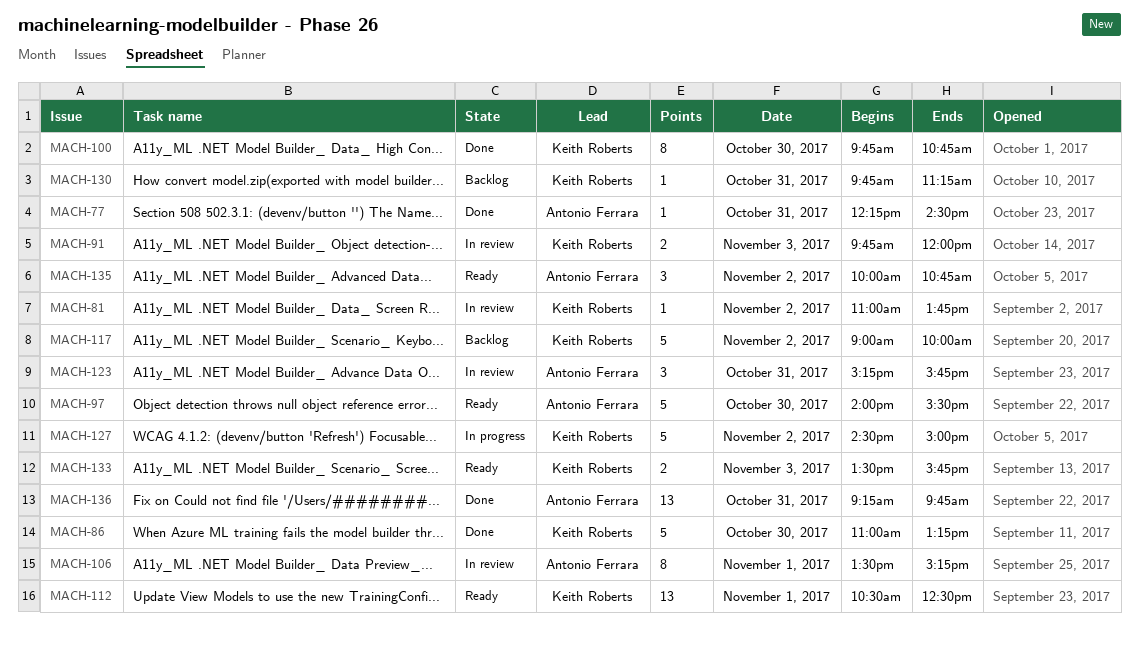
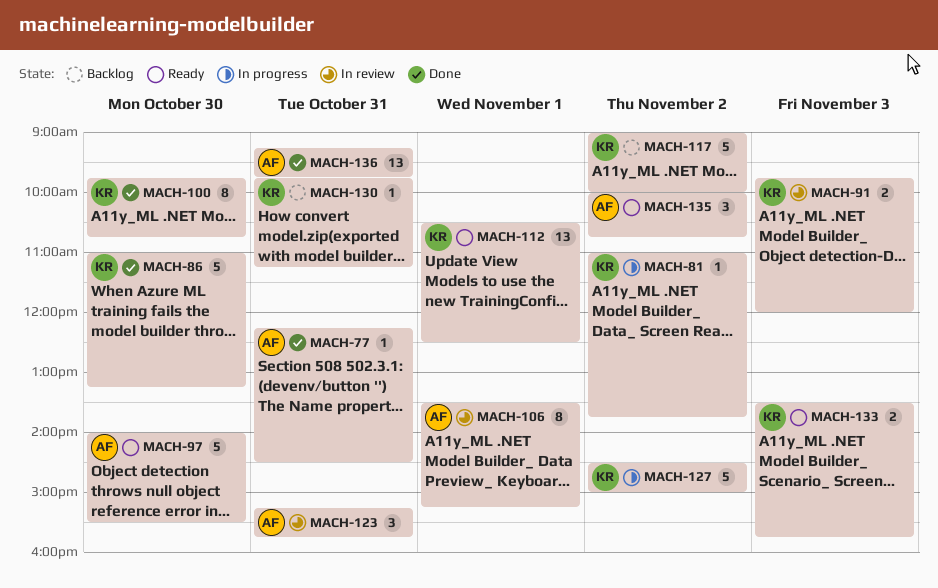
MACH-81, status: In review -> In progress

